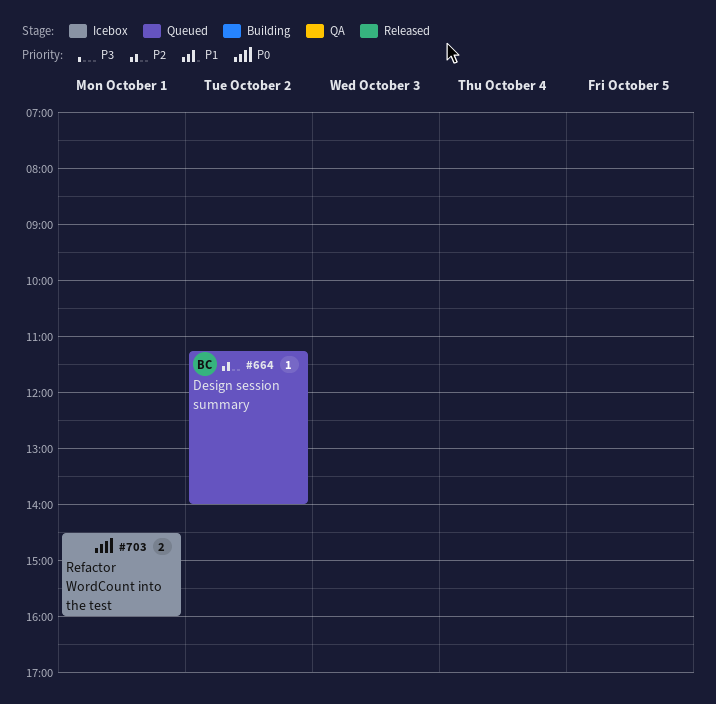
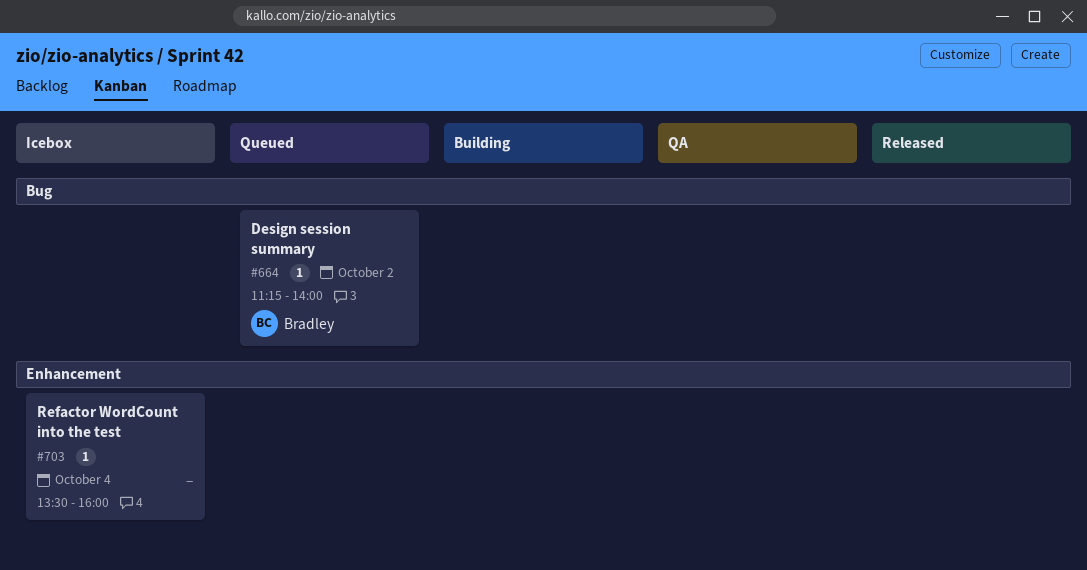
#703, estimate: 2 -> 1
#703, day: Oct 1 -> Oct 4
#703, begins: 14:30 -> 13:30

